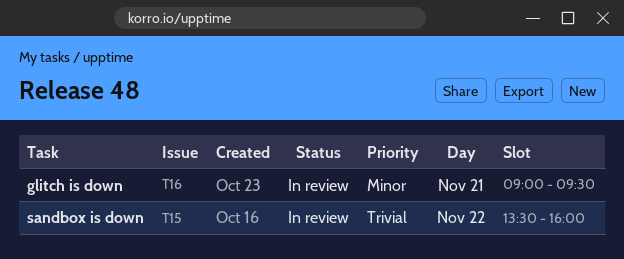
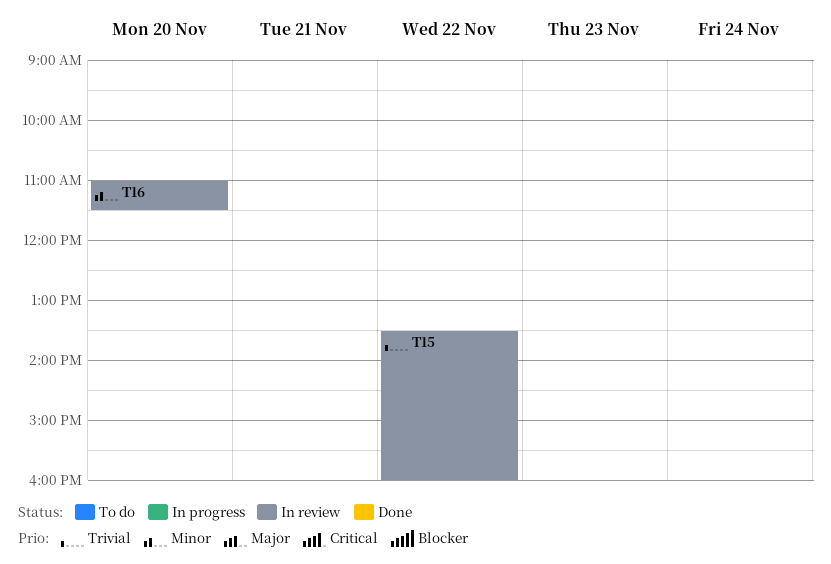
T16, day: Nov 21 -> Nov 20
T16, begins: 09:00 -> 11:00
T16, ends: 09:30 -> 11:30

